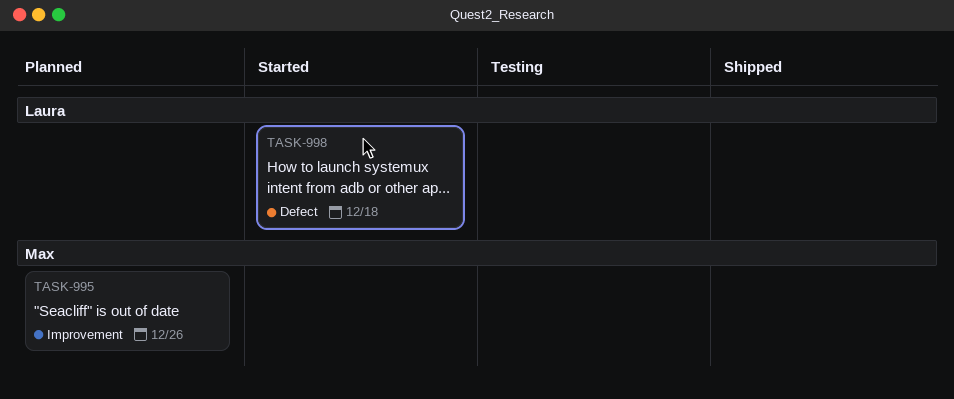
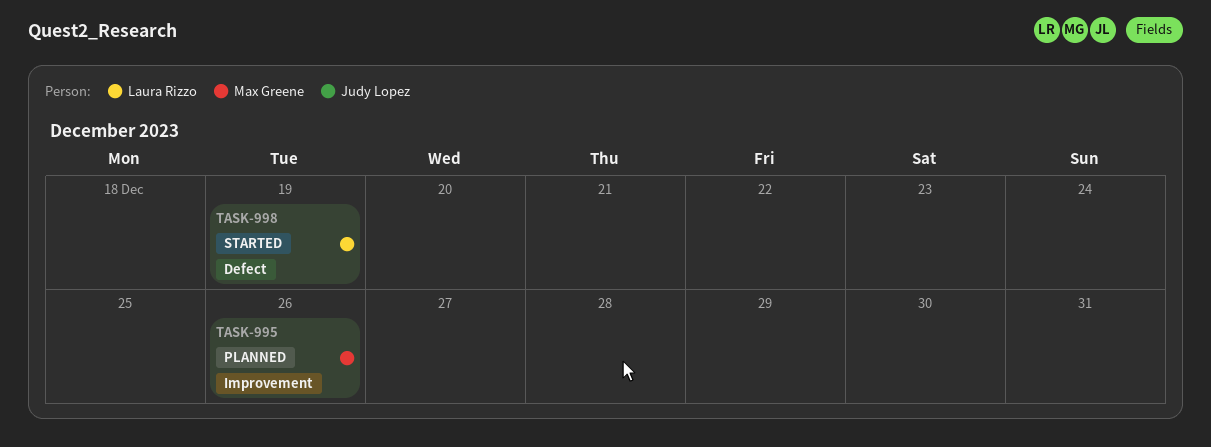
TASK-998, due: Dec 18 -> Dec 19

